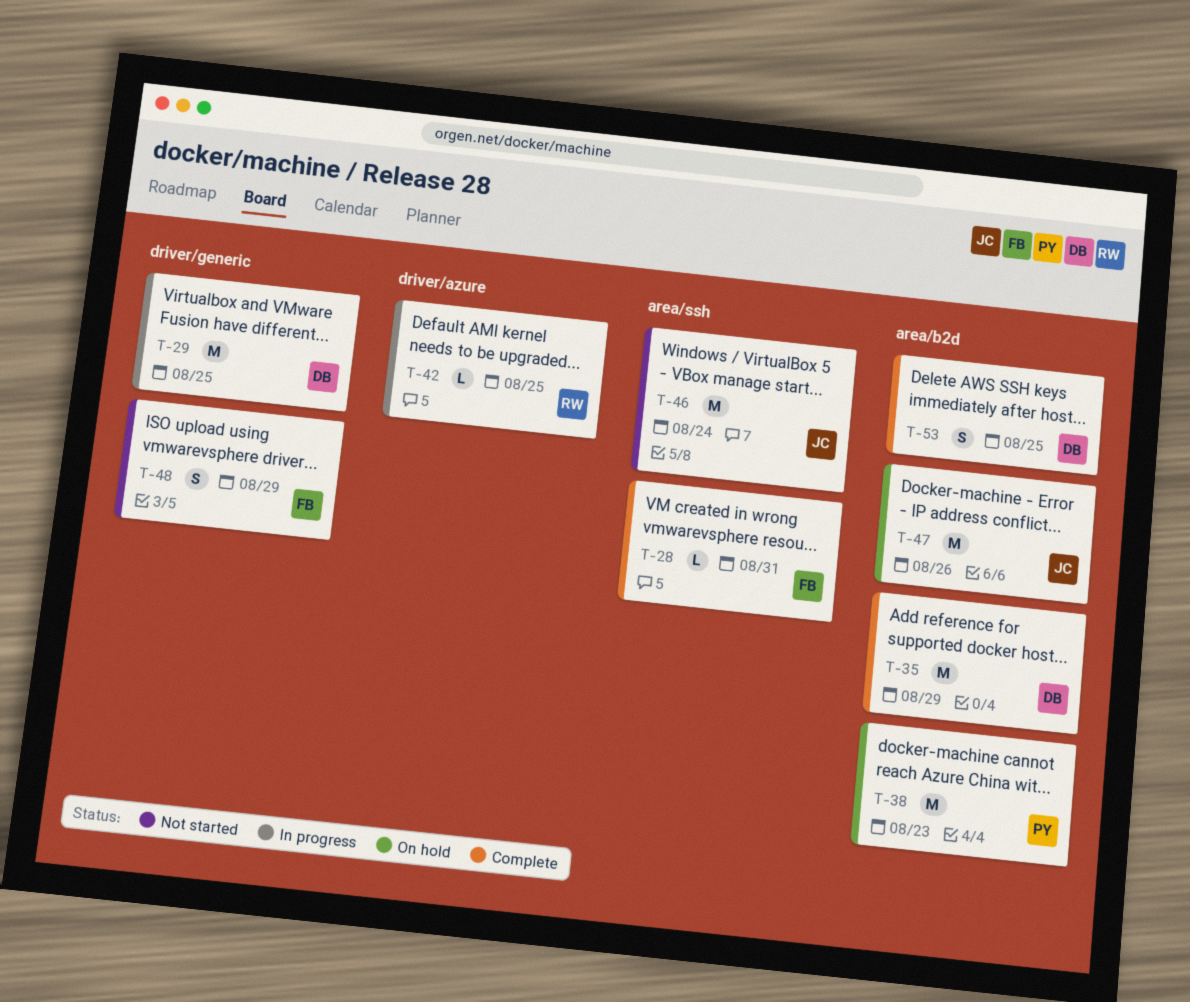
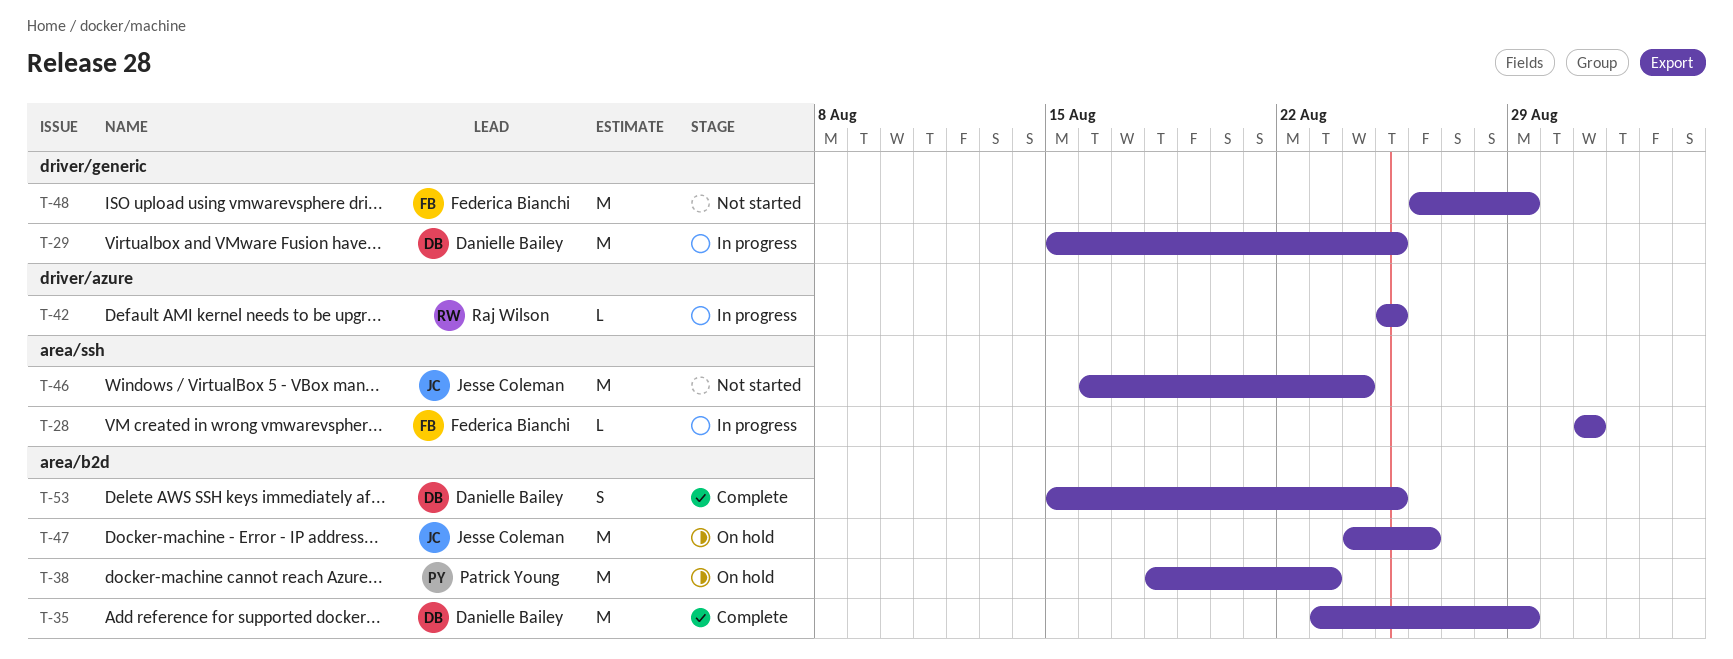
T-28, status: Complete -> In progress
T-48, estimate: S -> M

